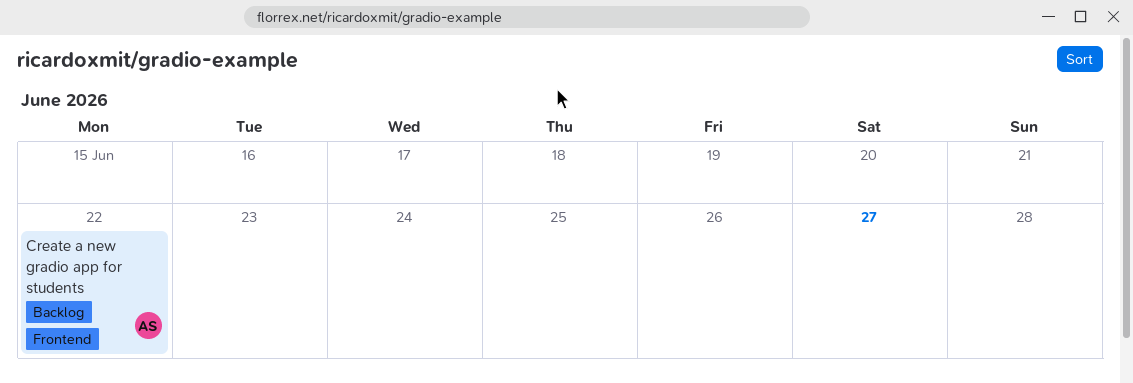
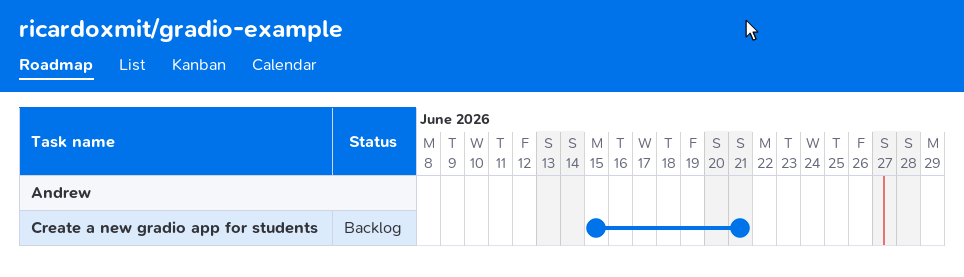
Create a new gradio app for students, due: Jun 22 -> Jun 21

